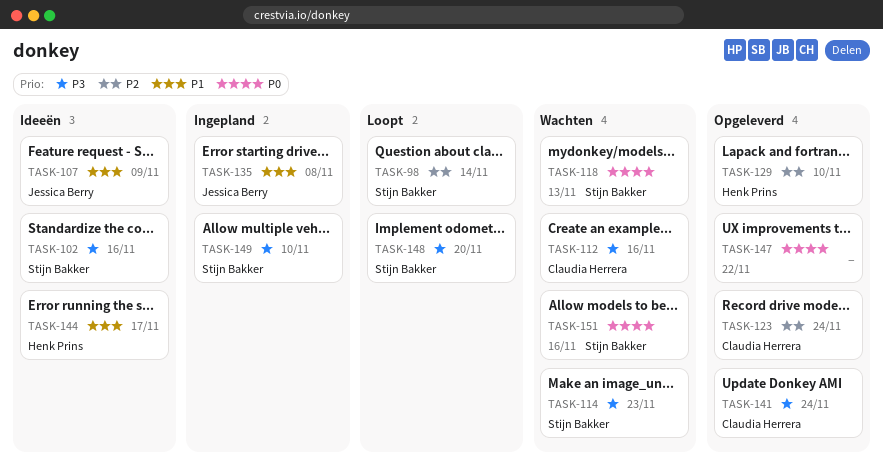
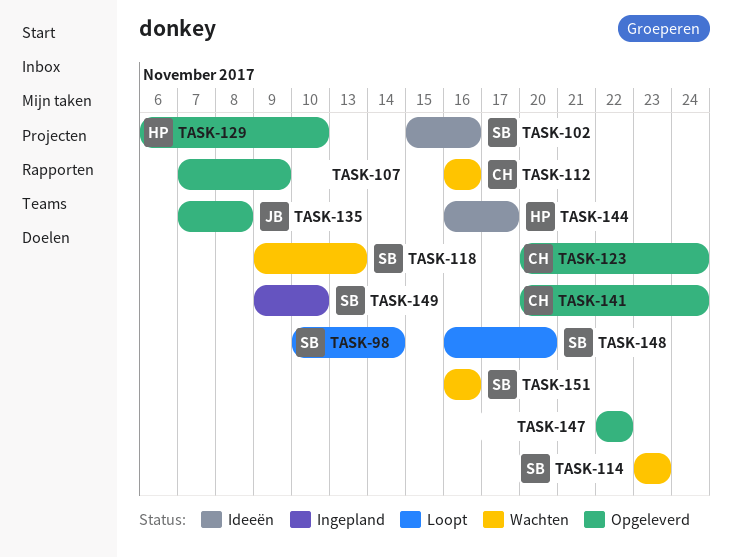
TASK-107, status: Ideeën -> Opgeleverd
TASK-107, owner: Jessica Berry -> none
TASK-135, status: Ingepland -> Opgeleverd

